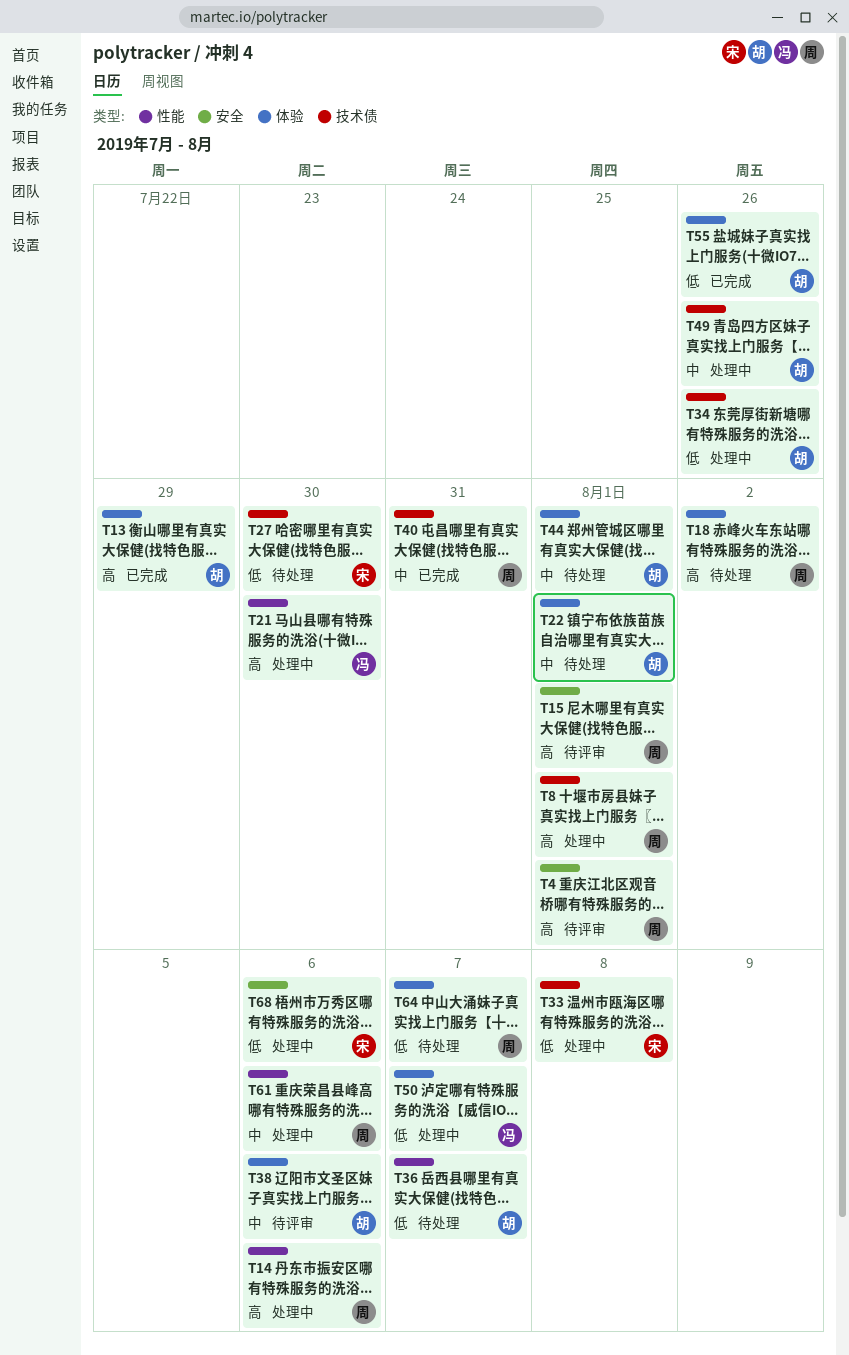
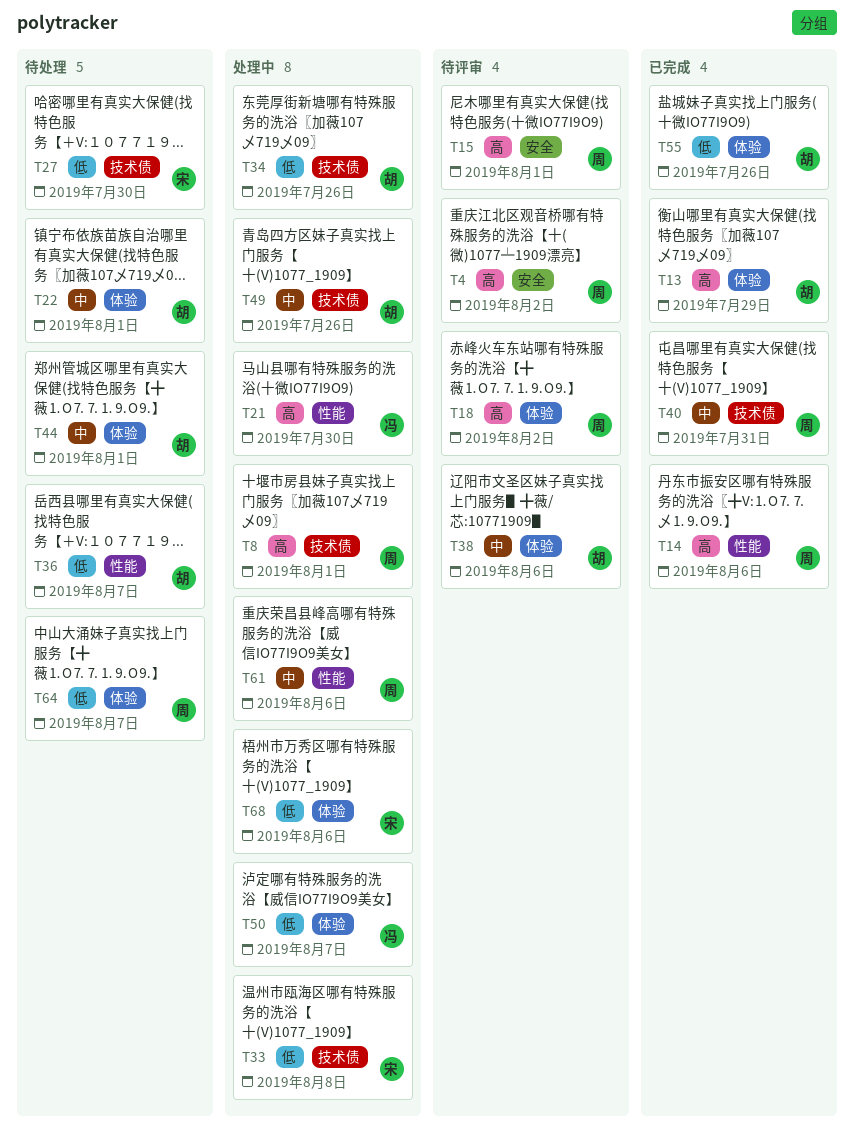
T4, due: Aug 1 -> Aug 2
T14, status: 处理中 -> 已完成
T18, status: 待处理 -> 待评审
T68, label: 安全 -> 体验

